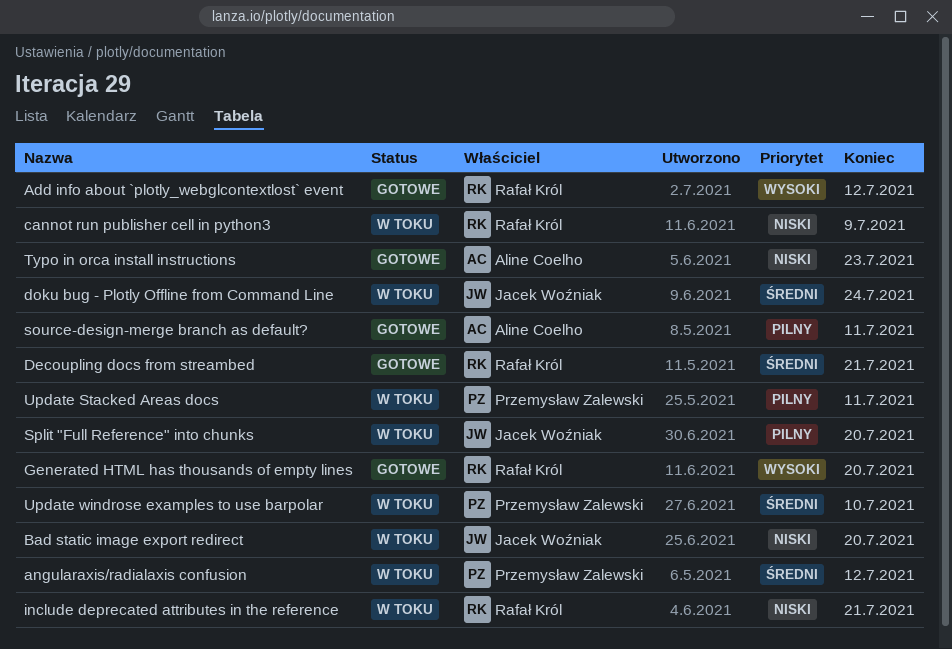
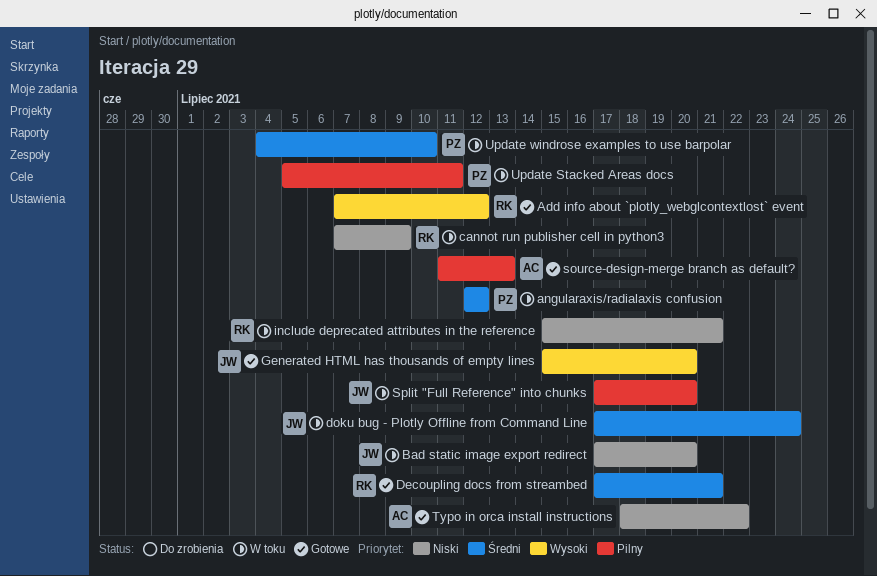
Generated HTML has thousands of empty lines, owner: Rafał Król -> Jacek Woźniak
source-design-merge branch as default?, due: Jul 11 -> Jul 13
Typo in orca install instructions, due: Jul 23 -> Jul 22

